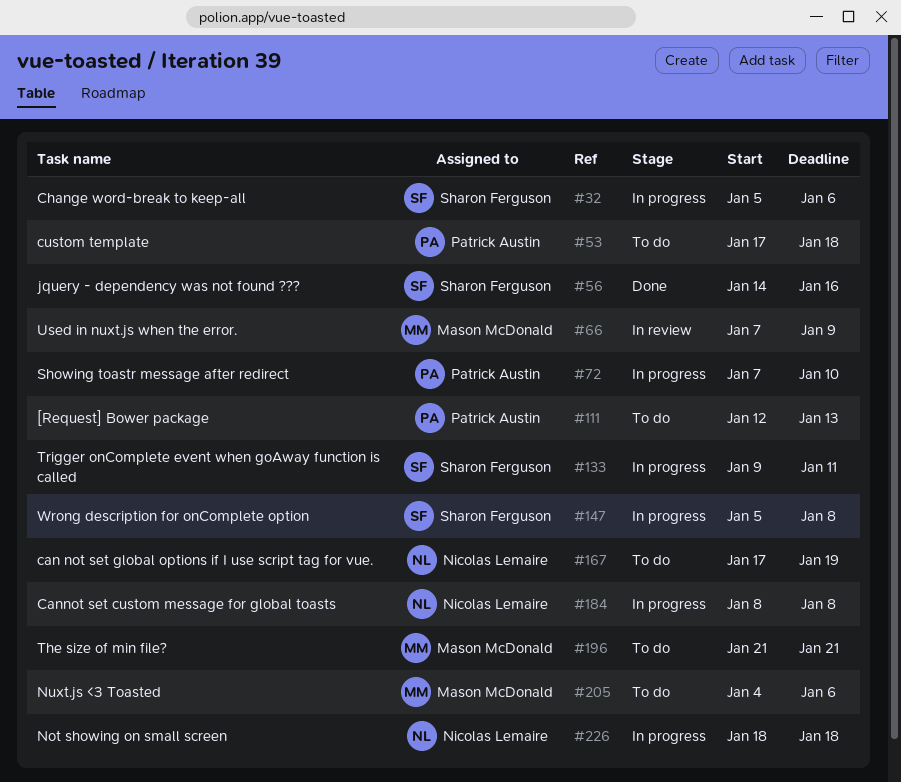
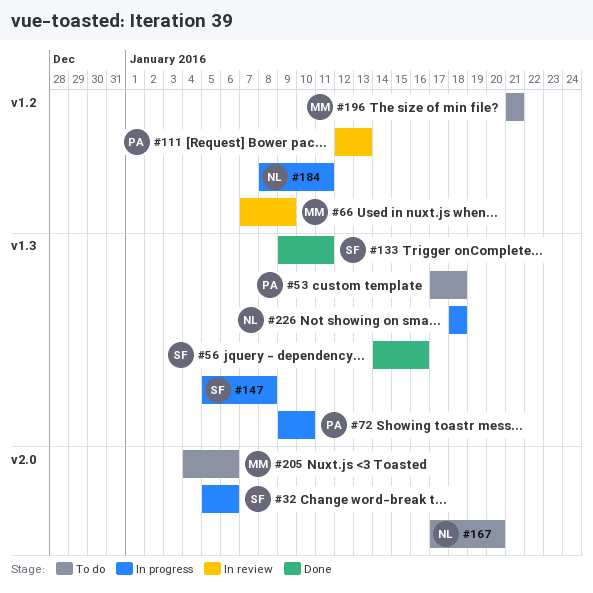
#72, start: Jan 7 -> Jan 9
#111, status: To do -> In review
#133, status: In progress -> Done
#167, due: Jan 19 -> Jan 20
#184, due: Jan 8 -> Jan 11

